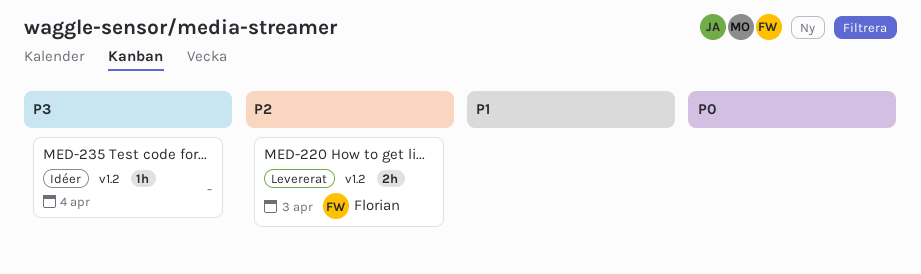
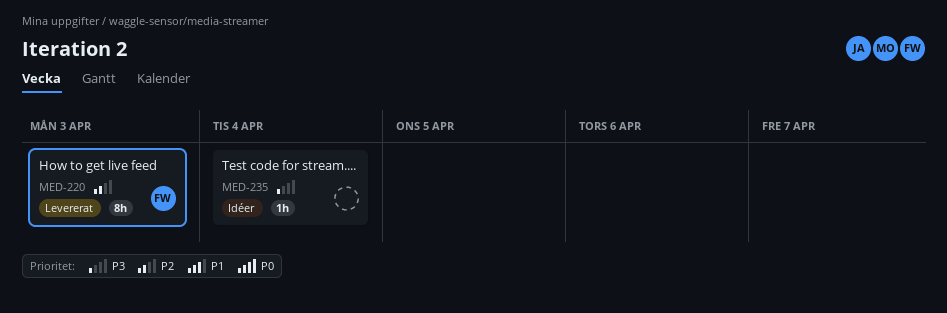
MED-220, estimate: 2h -> 8h

